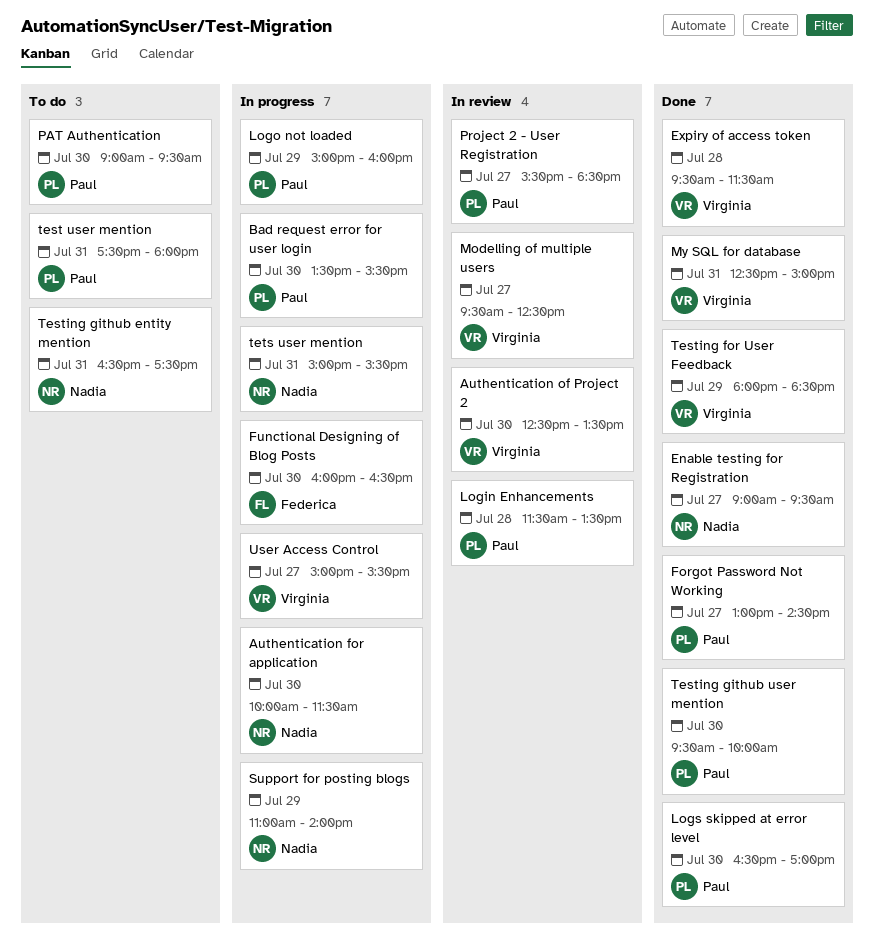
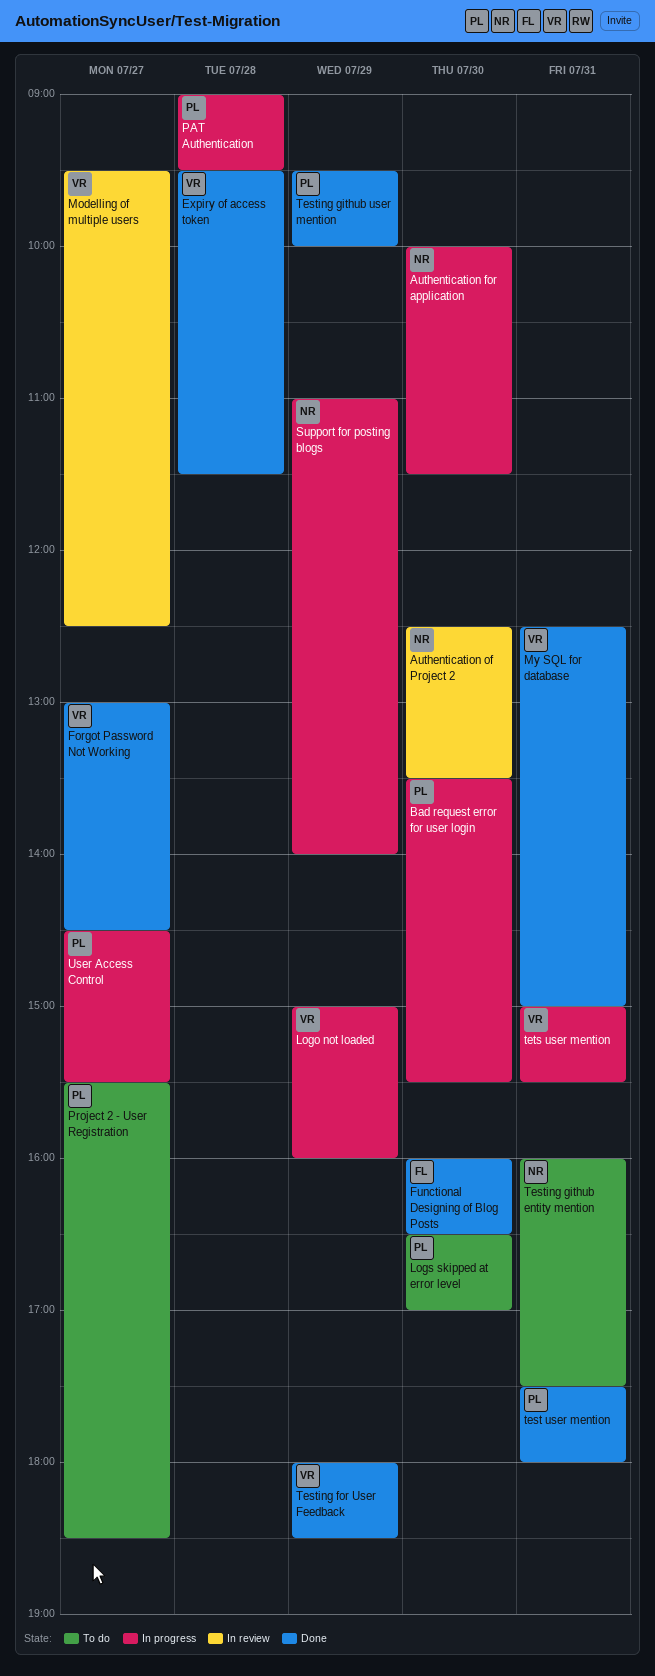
Authentication of Project 2, owner: Virginia -> Nadia
Enable testing for Registration: present -> none
Forgot Password Not Working, owner: Paul -> Virginia
Functional Designing of Blog Posts, status: In progress -> Done
Login Enhancements: present -> none
Logo not loaded, owner: Paul -> Virginia
Logs skipped at error level, status: Done -> To do
PAT Authentication, status: To do -> In progress
PAT Authentication, day: Jul 30 -> Jul 28
Project 2 - User Registration, status: In review -> To do
test user mention, status: To do -> Done
Testing github entity mention, begins: 16:30 -> 16:00
Testing github user mention, day: Jul 30 -> Jul 29
tets user mention, owner: Nadia -> Virginia
User Access Control, owner: Virginia -> Paul
User Access Control, begins: 15:00 -> 14:30

